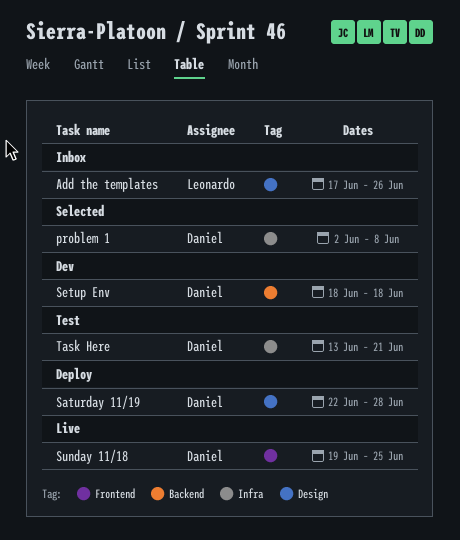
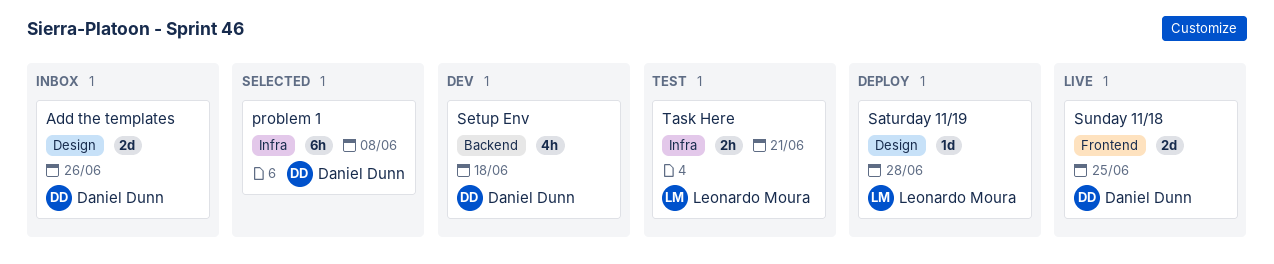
Add the templates, owner: Leonardo Moura -> Daniel Dunn
Saturday 11/19, owner: Daniel Dunn -> Leonardo Moura
Task Here, owner: Daniel Dunn -> Leonardo Moura

